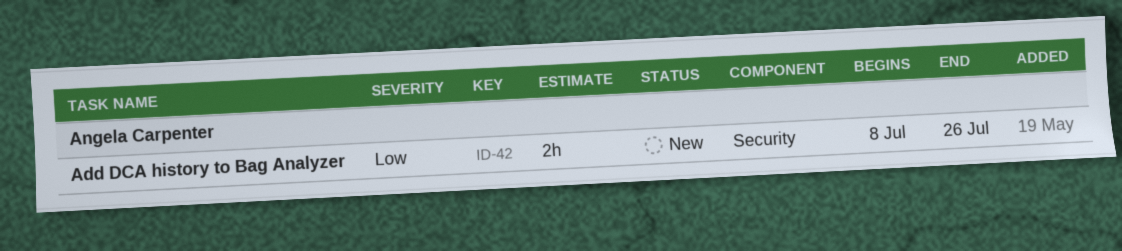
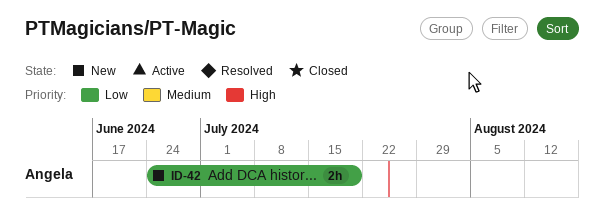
ID-42, start: Jul 8 -> Jun 24
ID-42, due: Jul 26 -> Jul 19

